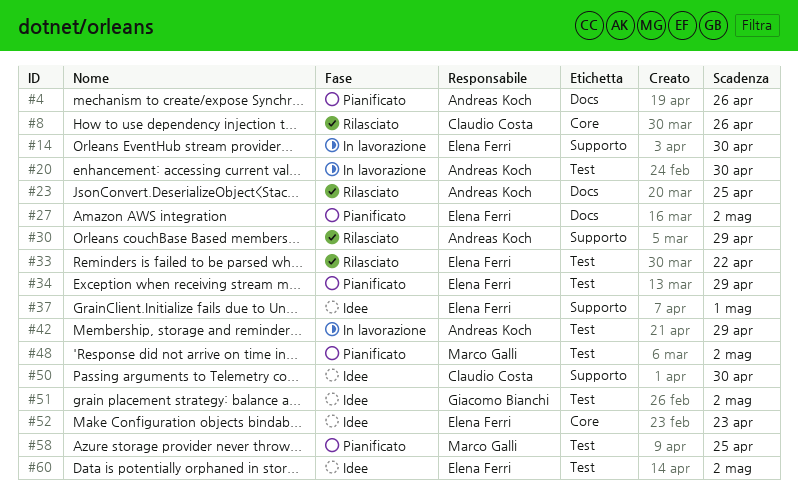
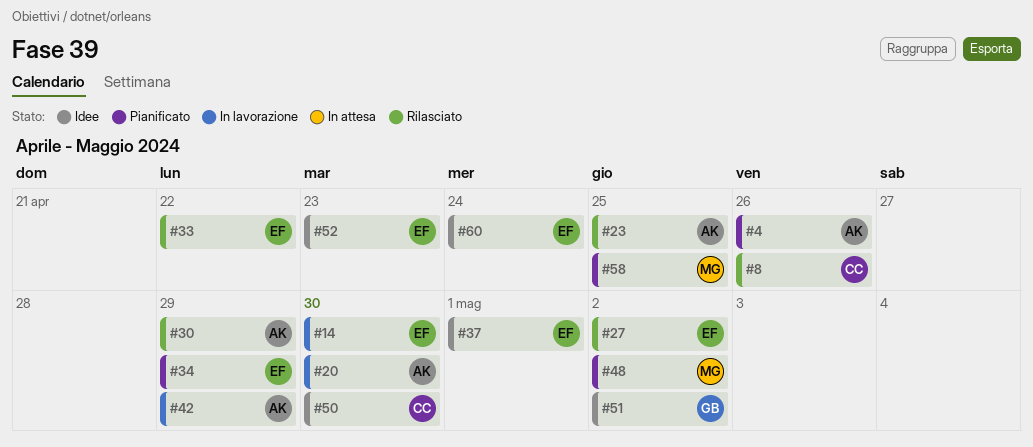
#27, status: Pianificato -> Rilasciato
#60, due: May 2 -> Apr 24

